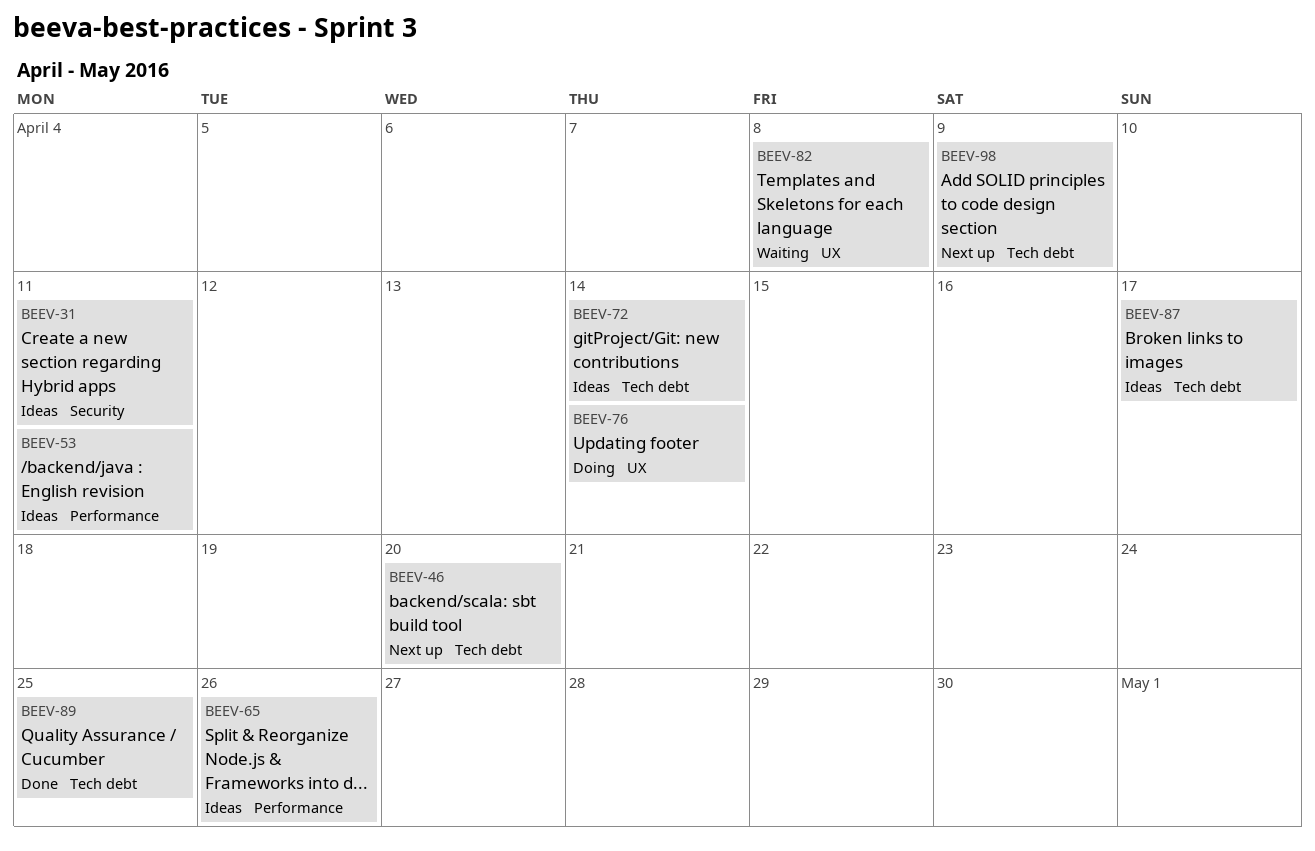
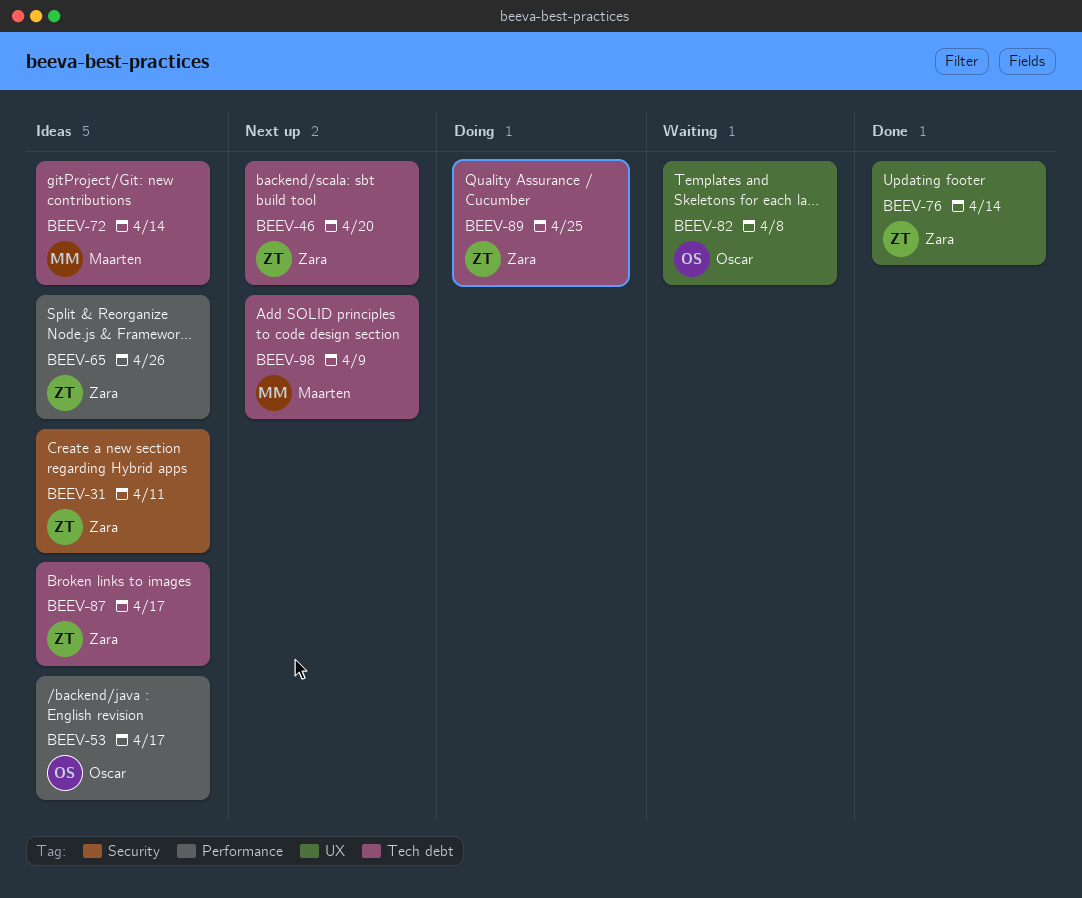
BEEV-53, due: Apr 11 -> Apr 17
BEEV-76, status: Doing -> Done
BEEV-89, status: Done -> Doing

